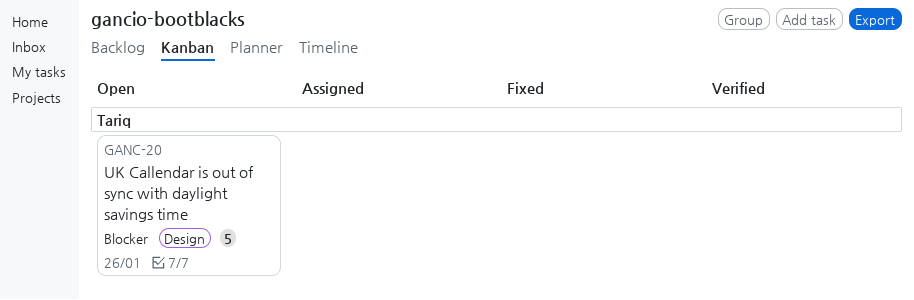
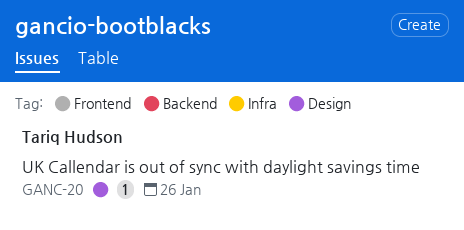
GANC-20, estimate: 5 -> 1

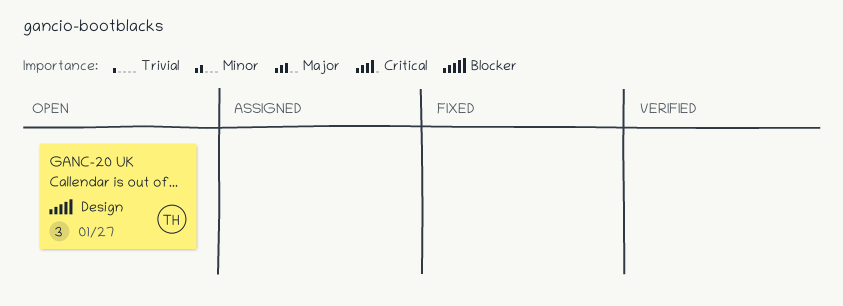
GANC-20, estimate: 1 -> 3
GANC-20, due: Jan 26 -> Jan 27

